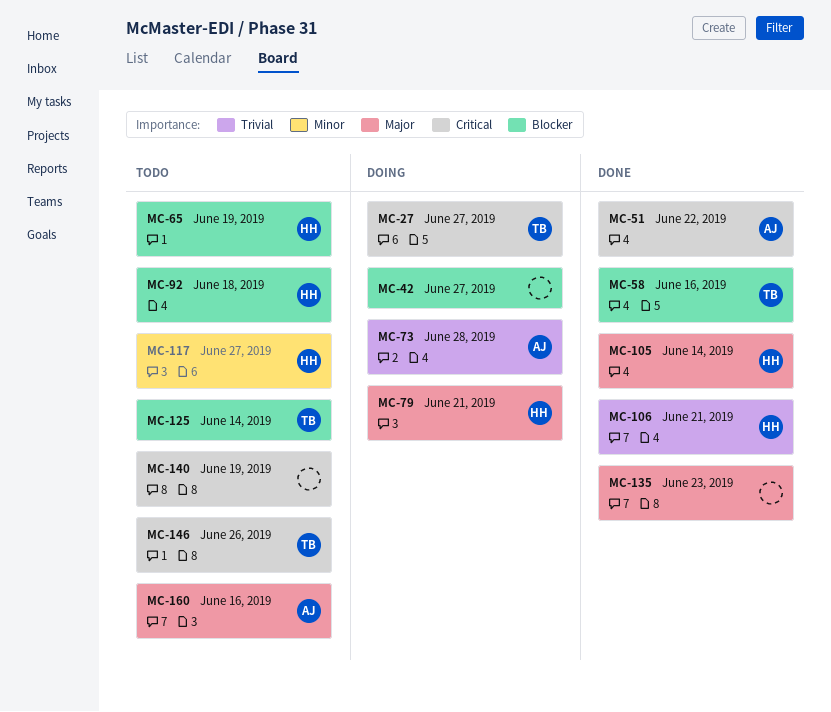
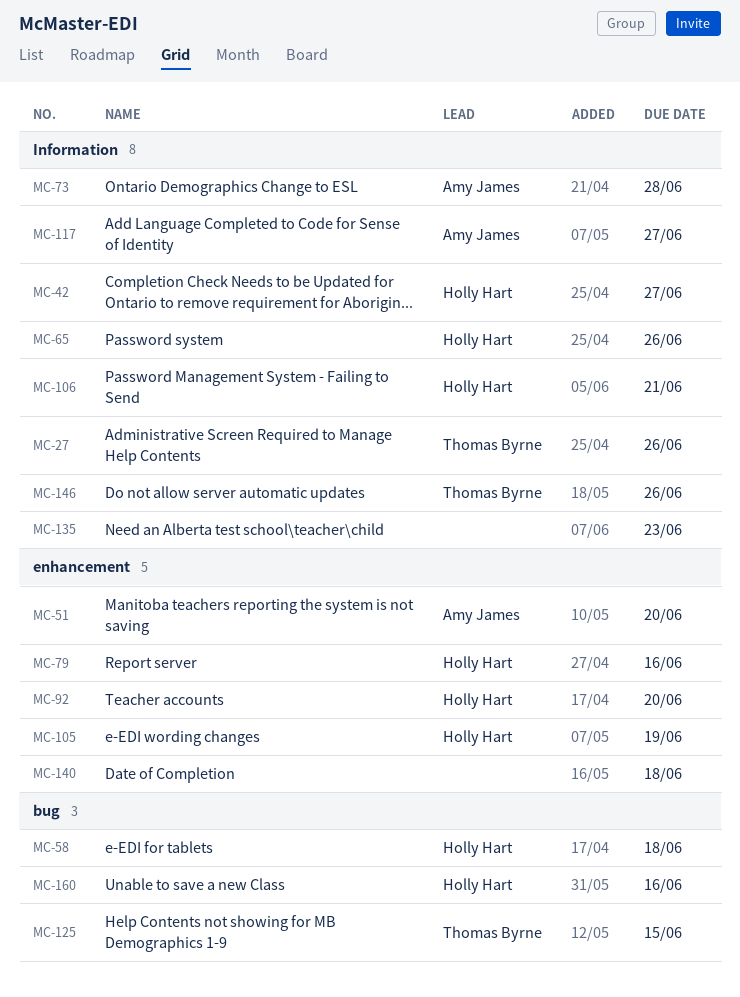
MC-27, due: Jun 27 -> Jun 26
MC-42, owner: none -> Holly Hart
MC-51, due: Jun 22 -> Jun 20
MC-58, owner: Thomas Byrne -> Holly Hart
MC-58, due: Jun 16 -> Jun 18
MC-65, due: Jun 19 -> Jun 26
MC-79, due: Jun 21 -> Jun 16
MC-92, due: Jun 18 -> Jun 20
MC-105, due: Jun 14 -> Jun 19
MC-117, owner: Holly Hart -> Amy James
MC-125, due: Jun 14 -> Jun 15
MC-140, due: Jun 19 -> Jun 18
MC-160, owner: Amy James -> Holly Hart

